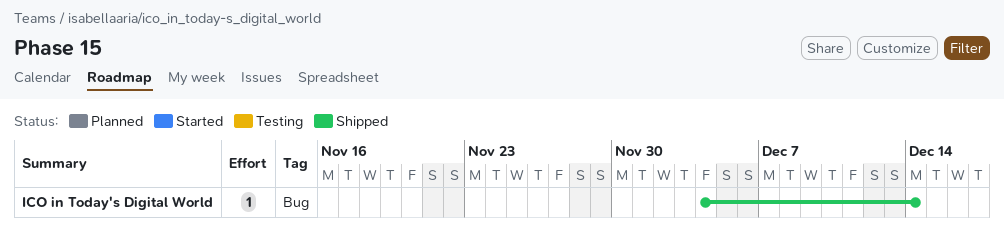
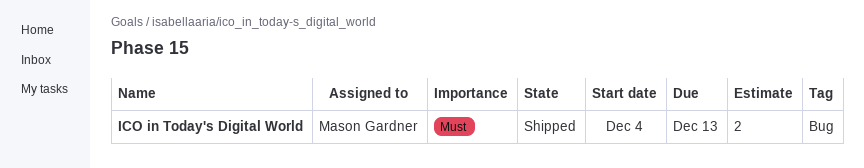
ICO in Today's Digital World, estimate: 1 -> 2
ICO in Today's Digital World, due: Dec 14 -> Dec 13

